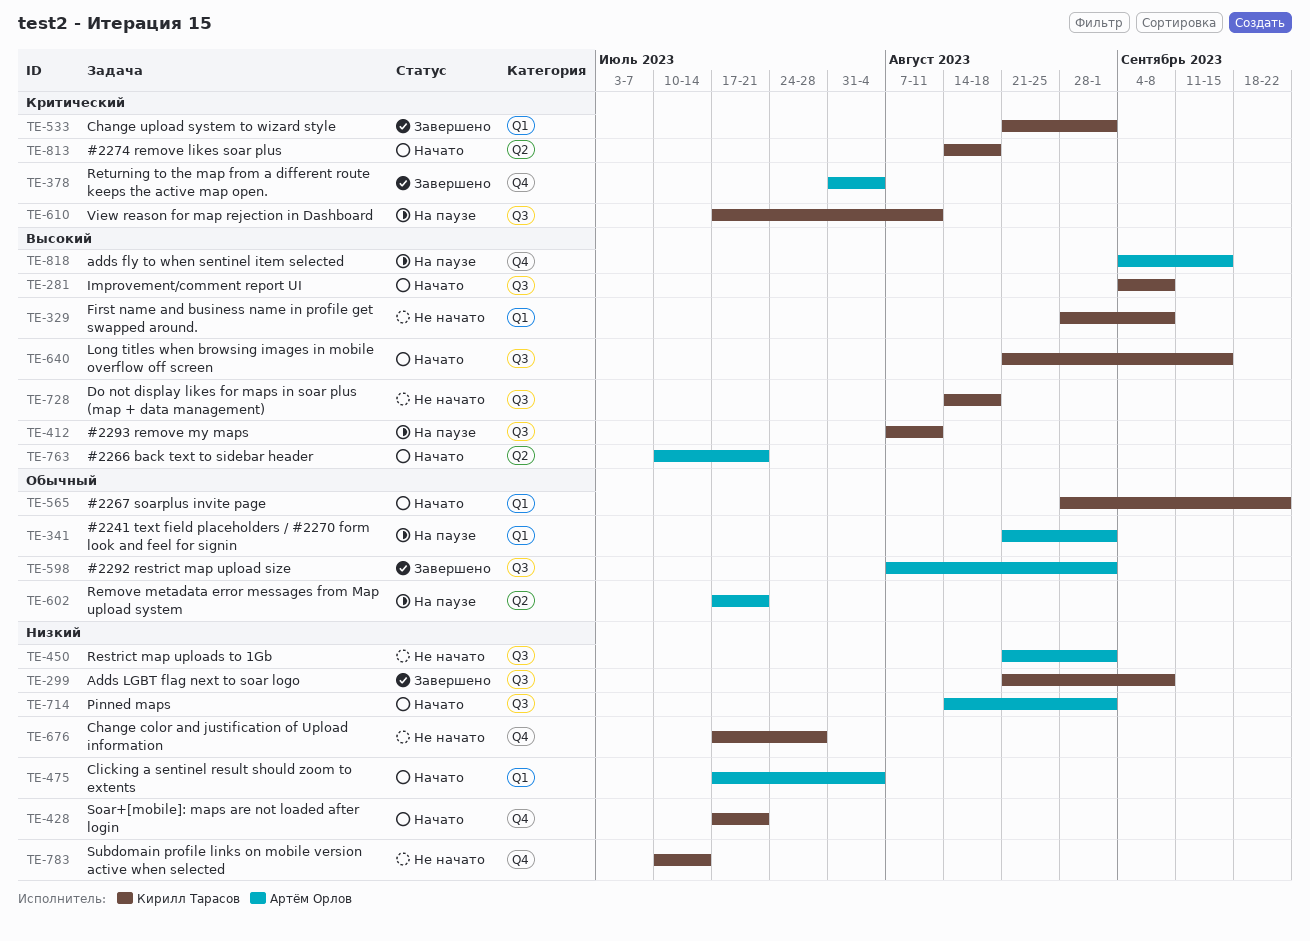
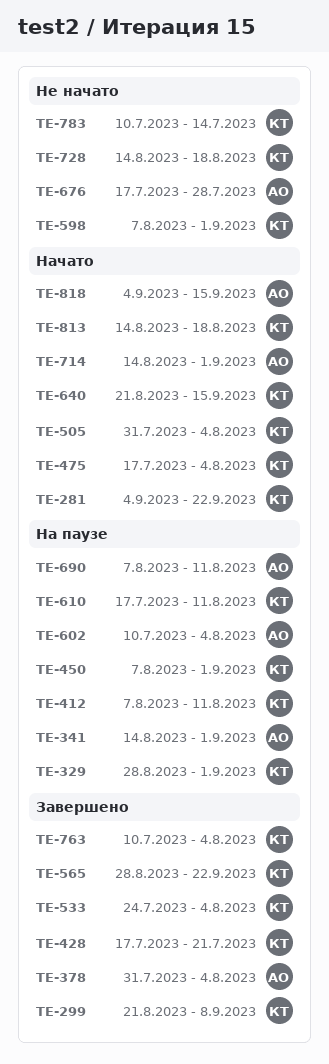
TE-281, due: Sep 8 -> Sep 22
TE-329, status: Не начато -> На паузе
TE-329, due: Sep 8 -> Sep 1
TE-341, start: Aug 21 -> Aug 14
TE-428, status: Начато -> Завершено
TE-450, status: Не начато -> На паузе
TE-450, owner: Артём Орлов -> Кирилл Тарасов
TE-450, start: Aug 21 -> Aug 7
TE-475, owner: Артём Орлов -> Кирилл Тарасов
TE-505: none -> present
TE-533, start: Aug 21 -> Jul 24
TE-533, due: Sep 1 -> Aug 4
TE-565, status: Начато -> Завершено
TE-598, status: Завершено -> Не начато
TE-598, owner: Артём Орлов -> Кирилл Тарасов
TE-602, start: Jul 17 -> Jul 10
TE-602, due: Jul 21 -> Aug 4
TE-676, owner: Кирилл Тарасов -> Артём Орлов
TE-690: none -> present
TE-763, status: Начато -> Завершено
TE-763, owner: Артём Орлов -> Кирилл Тарасов
TE-763, due: Jul 21 -> Aug 4
TE-818, status: На паузе -> Начато

